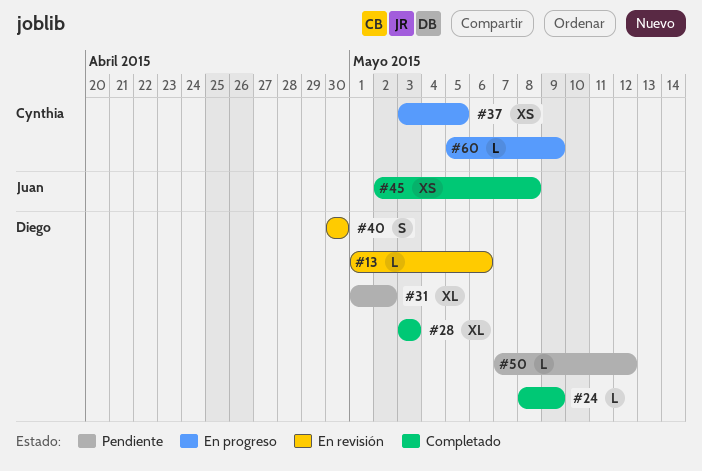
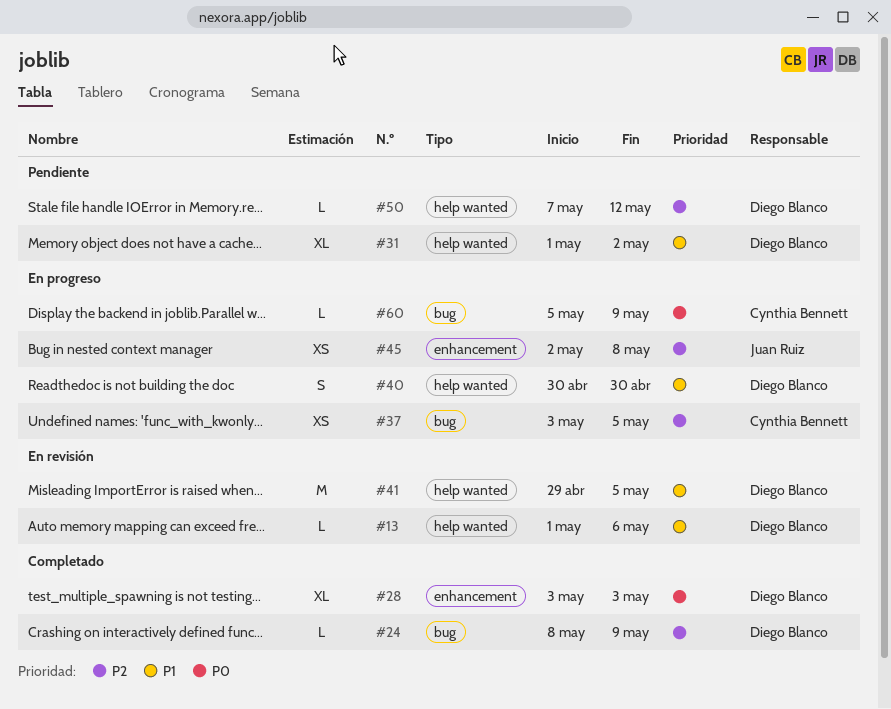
#40, status: En revisión -> En progreso
#41: none -> present
#45, status: Completado -> En progreso

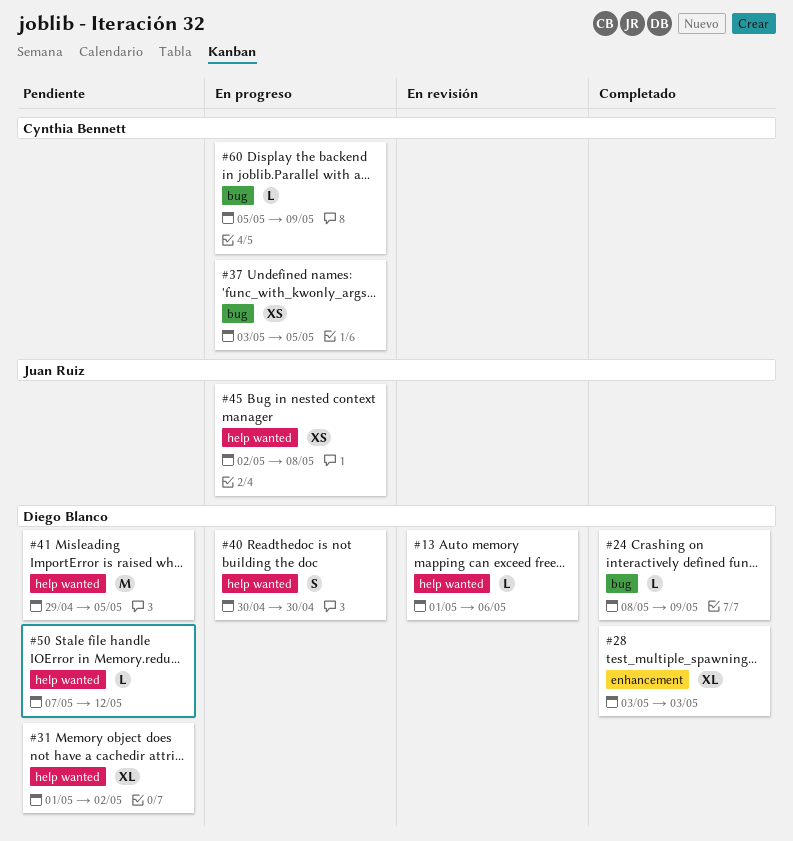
#41, status: En revisión -> Pendiente
#45, label: enhancement -> help wanted

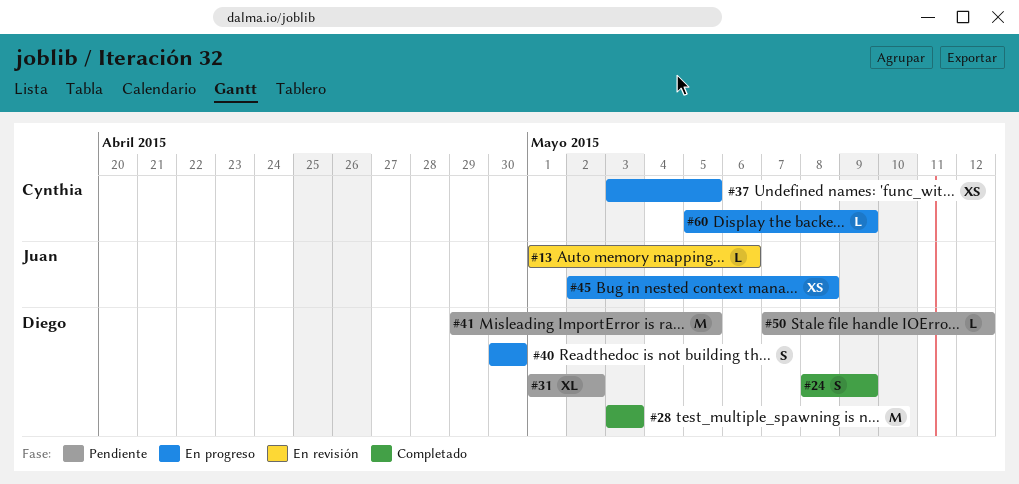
#13, owner: Diego Blanco -> Juan Ruiz
#24, estimate: L -> S
#28, estimate: XL -> M

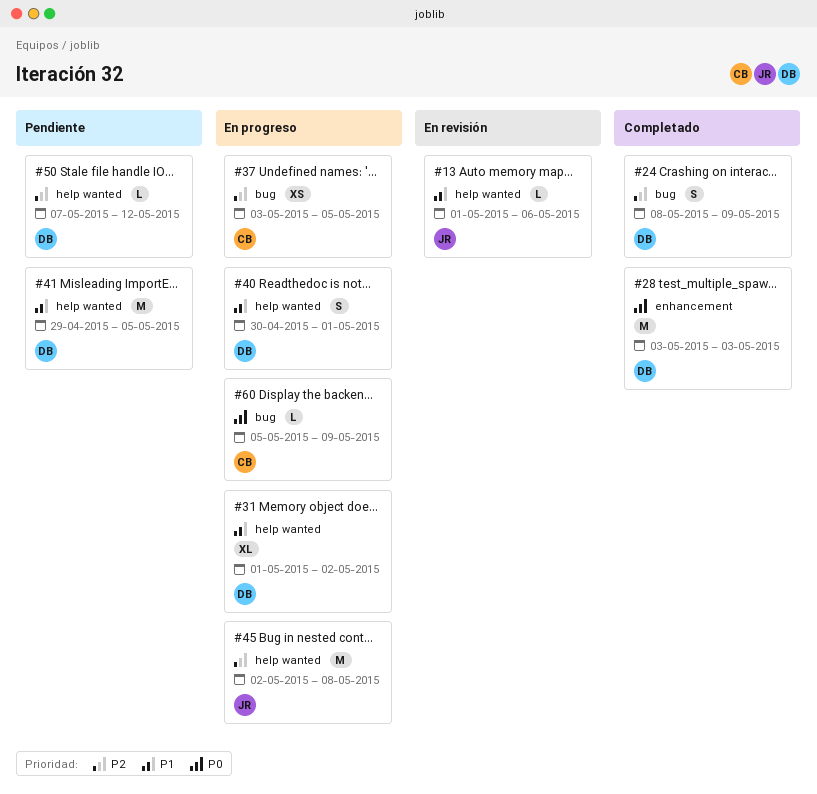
#31, status: Pendiente -> En progreso
#40, due: Apr 30 -> May 1
#45, estimate: XS -> M

